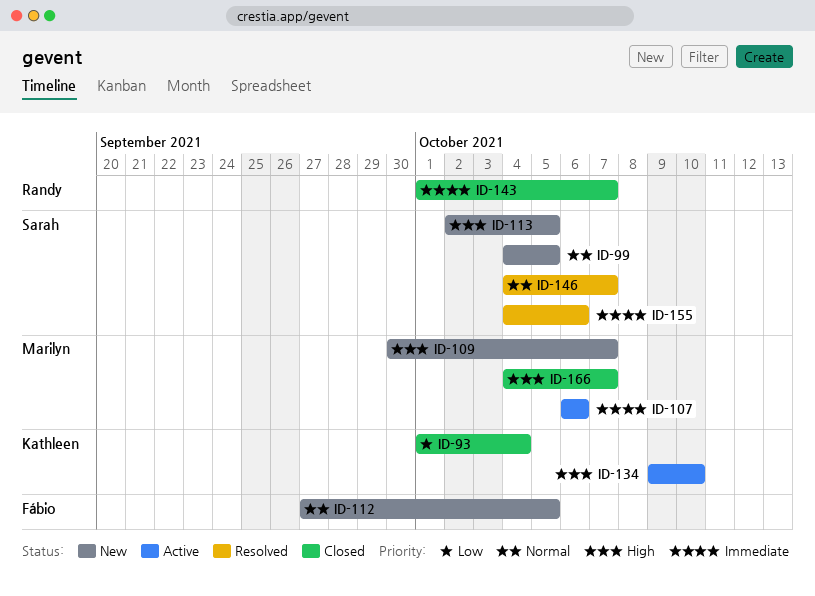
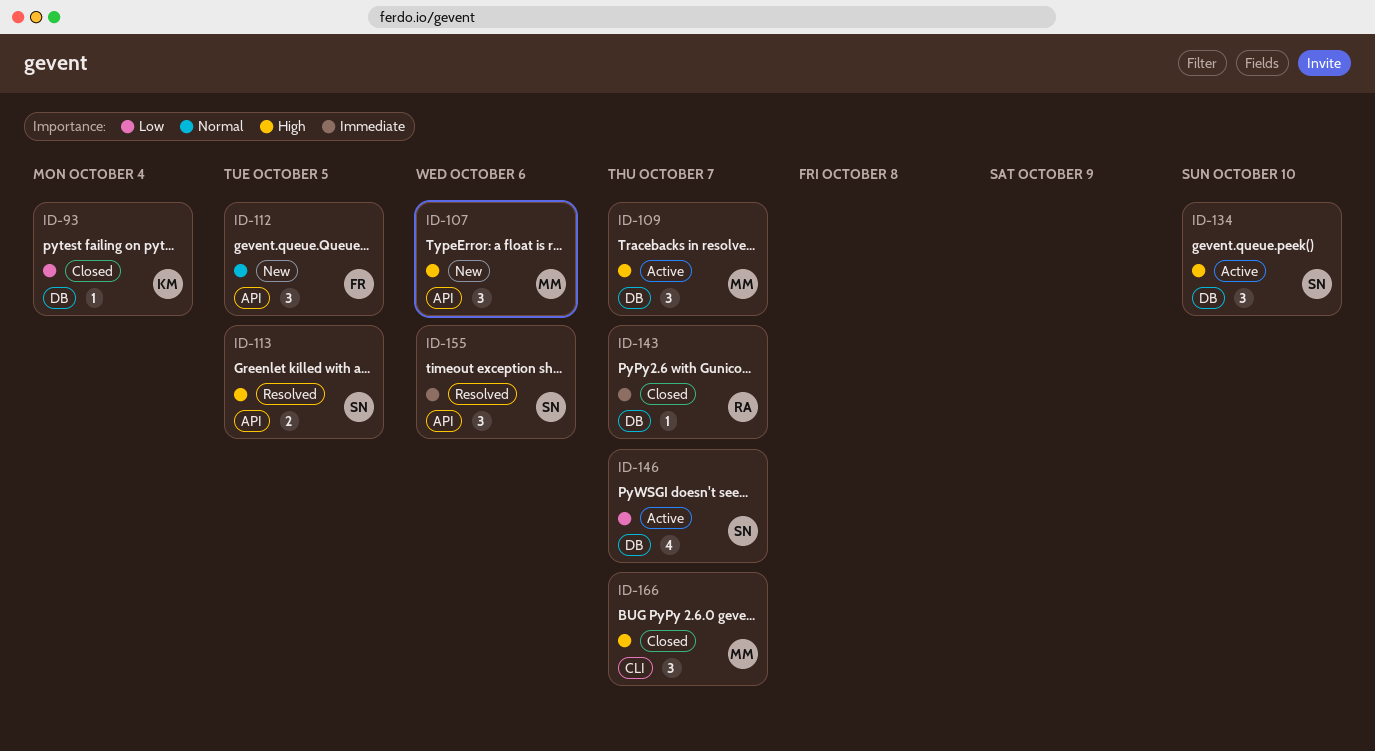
ID-99: present -> none
ID-107, status: Active -> New
ID-107, priority: Immediate -> High
ID-109, status: New -> Active
ID-113, status: New -> Resolved
ID-134, owner: Kathleen -> Sarah
ID-146, status: Resolved -> Active
ID-146, priority: Normal -> Low

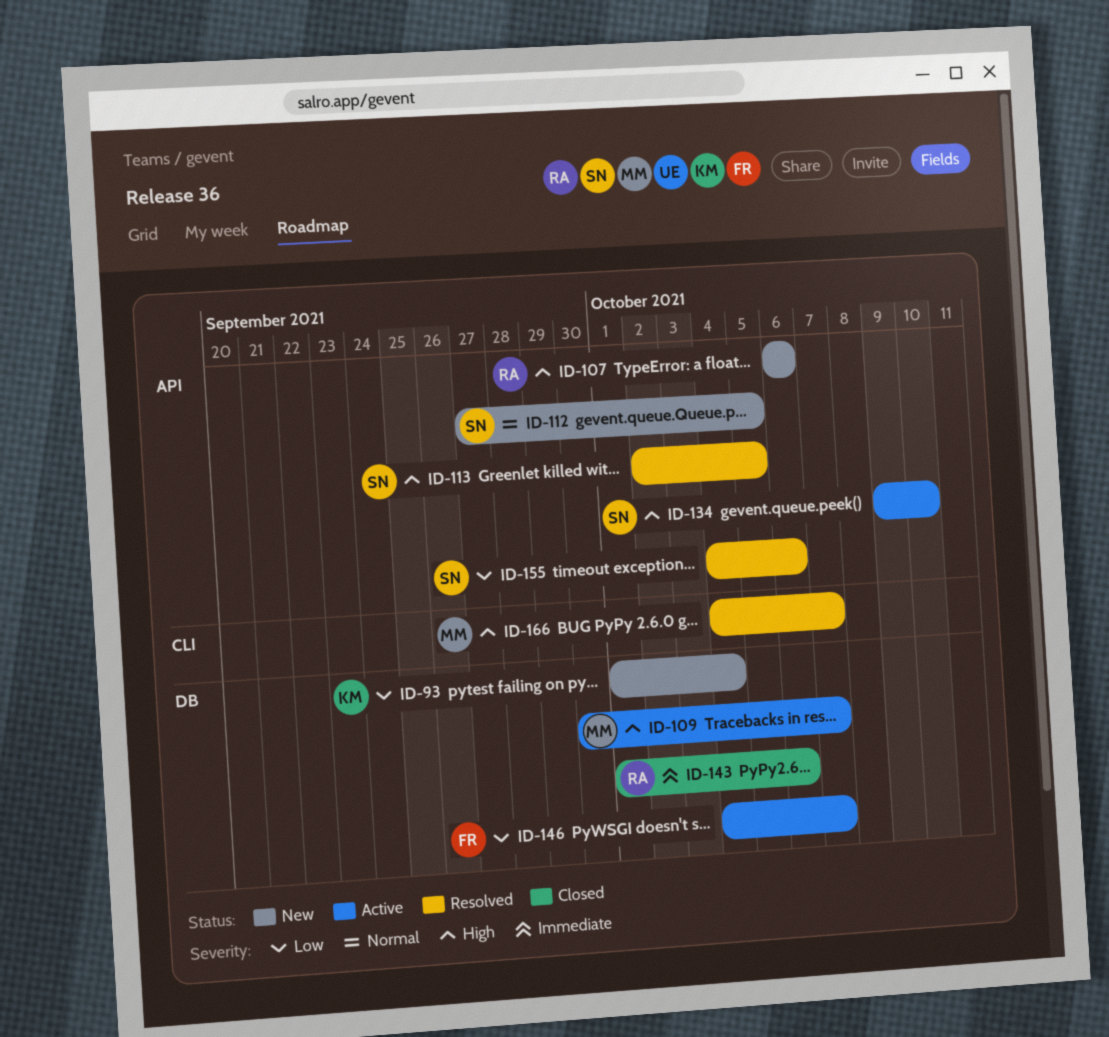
ID-93, status: Closed -> New
ID-107, owner: MM -> RA
ID-112, owner: FR -> SN
ID-134, label: DB -> API
ID-143, due: Oct 7 -> Oct 6
ID-146, owner: SN -> FR
ID-155, priority: Immediate -> Low
ID-166, status: Closed -> Resolved

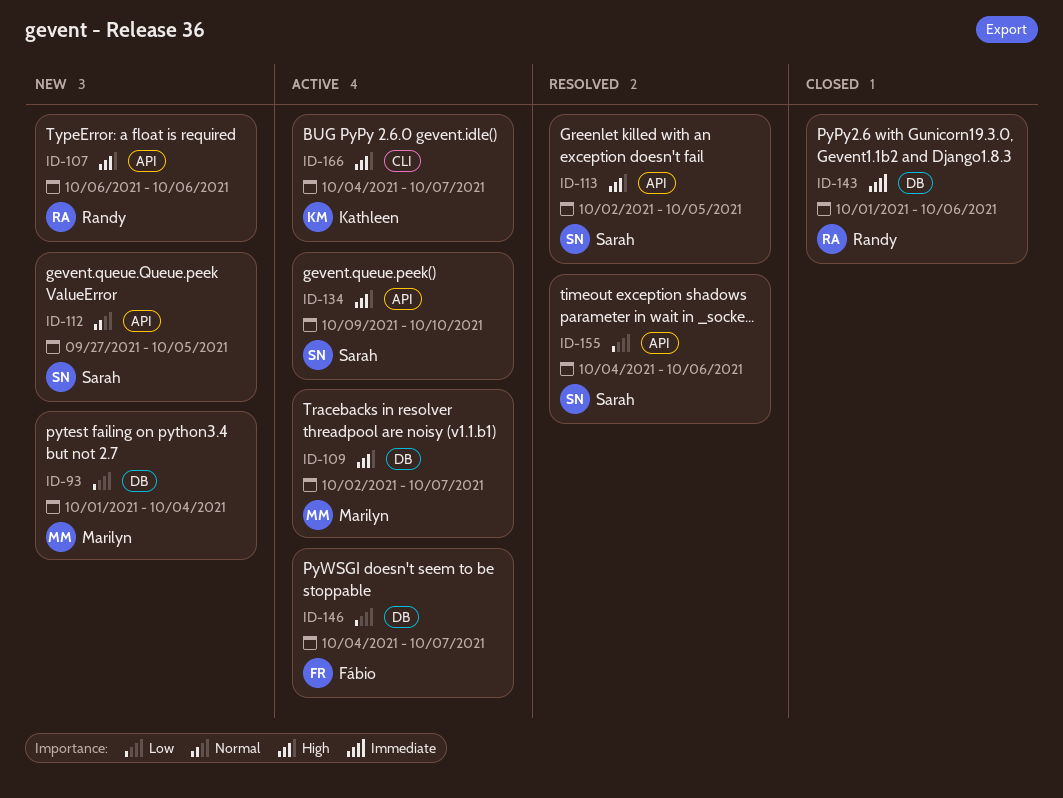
ID-93, owner: Kathleen -> Marilyn
ID-109, start: Sep 30 -> Oct 2
ID-166, status: Resolved -> Active
ID-166, owner: Marilyn -> Kathleen

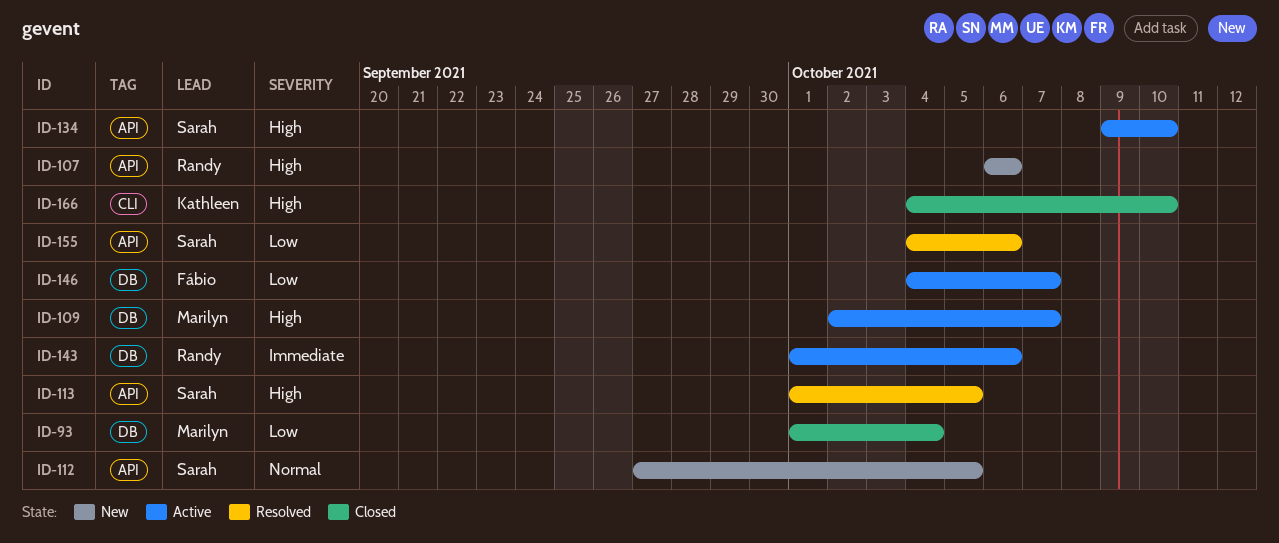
ID-93, status: New -> Closed
ID-113, start: Oct 2 -> Oct 1
ID-143, status: Closed -> Active
ID-166, status: Active -> Closed
ID-166, due: Oct 7 -> Oct 10

